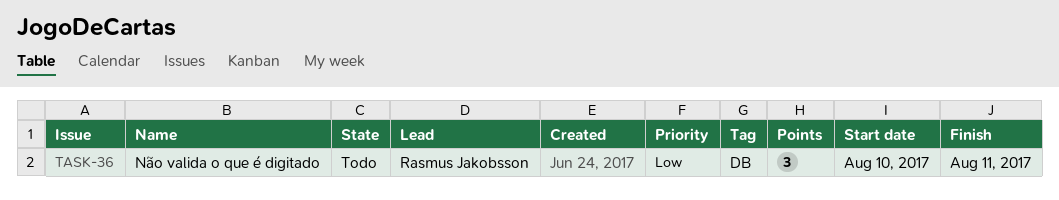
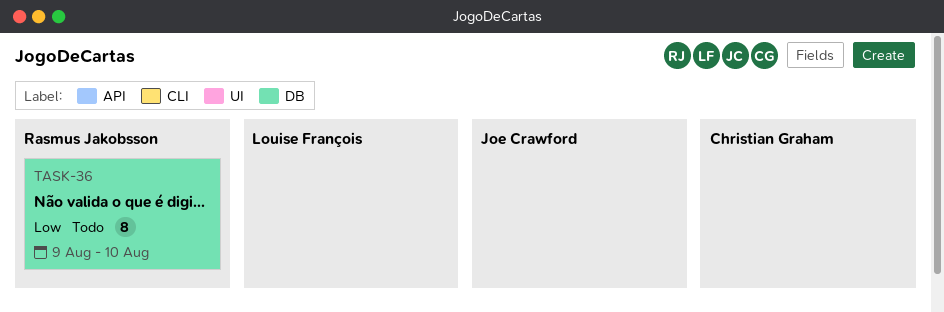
TASK-36, estimate: 3 -> 8
TASK-36, start: Aug 10 -> Aug 9
TASK-36, due: Aug 11 -> Aug 10

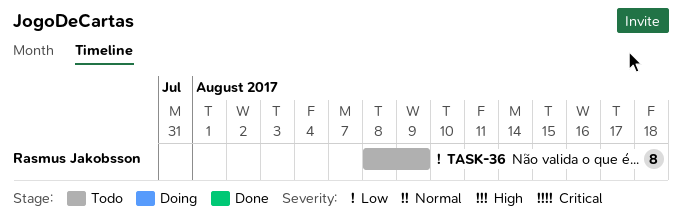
TASK-36, start: Aug 9 -> Aug 8
TASK-36, due: Aug 10 -> Aug 9

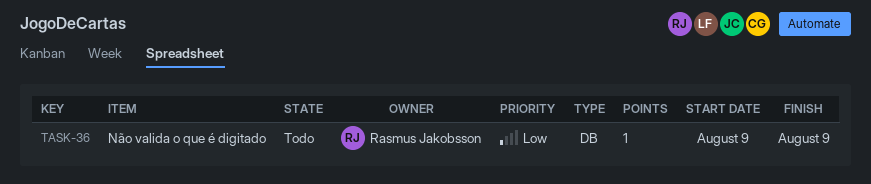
TASK-36, estimate: 8 -> 1
TASK-36, start: Aug 8 -> Aug 9

